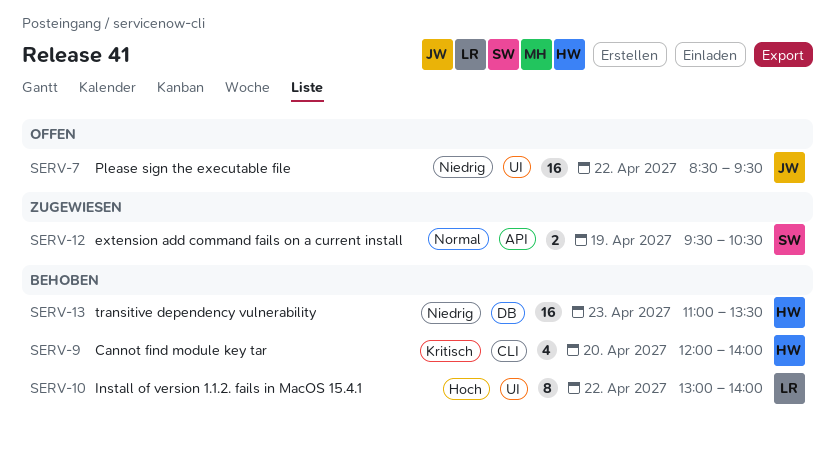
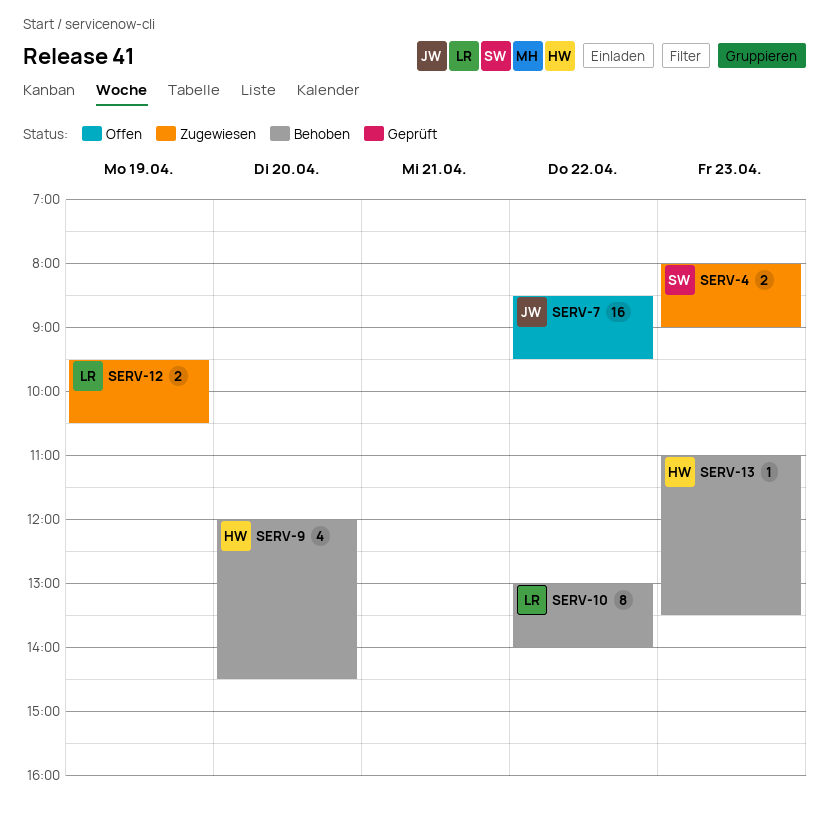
SERV-4: none -> present
SERV-9, ends: 14:00 -> 14:30
SERV-12, owner: SW -> LR
SERV-13, estimate: 16 -> 1

